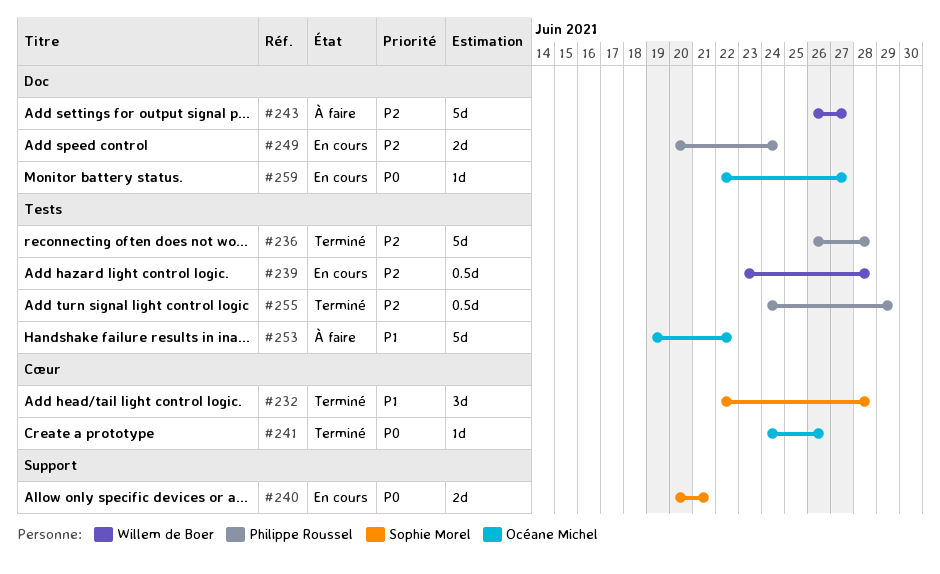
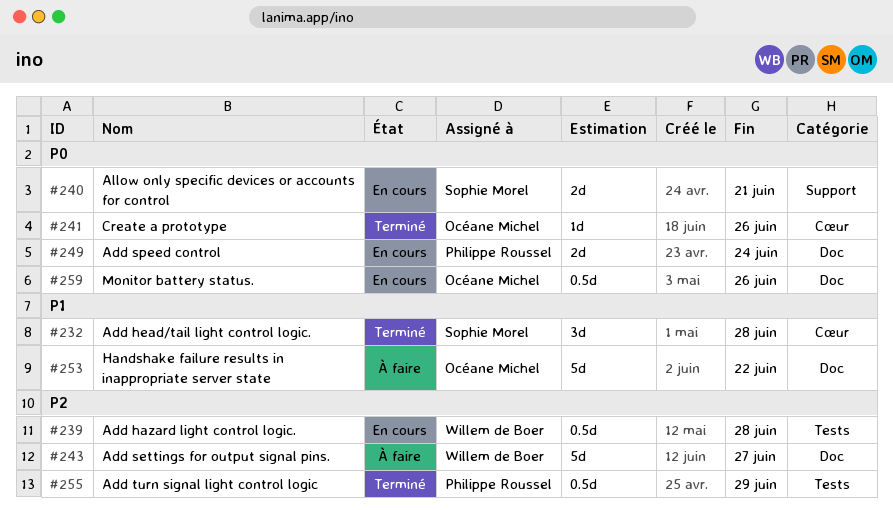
#236: present -> none
#249, priority: P2 -> P0
#253, label: Tests -> Doc
#259, estimate: 1d -> 0.5d
#259, due: Jun 27 -> Jun 26

